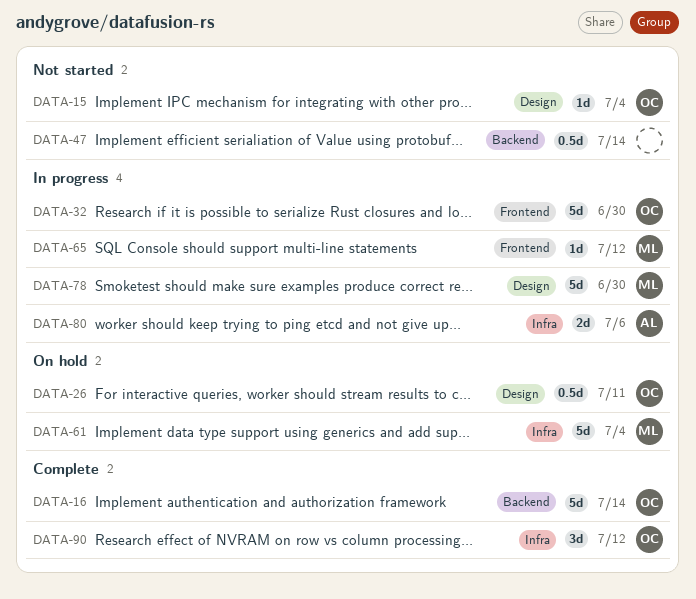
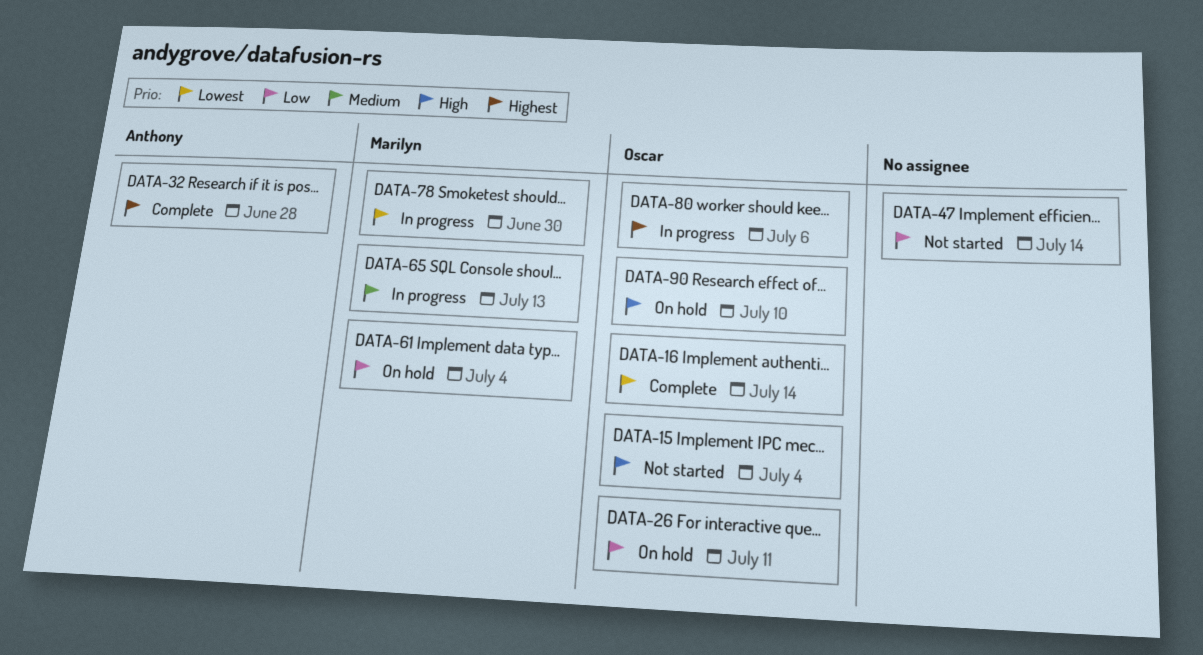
DATA-32, status: In progress -> Complete
DATA-32, owner: Oscar -> Anthony
DATA-32, due: Jun 30 -> Jun 28
DATA-65, due: Jul 12 -> Jul 13
DATA-80, owner: Anthony -> Oscar
DATA-90, status: Complete -> On hold
DATA-90, due: Jul 12 -> Jul 10

